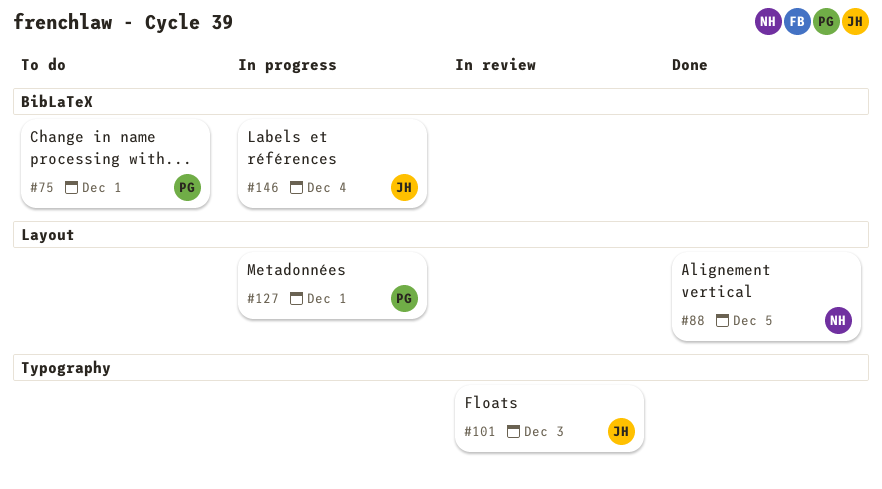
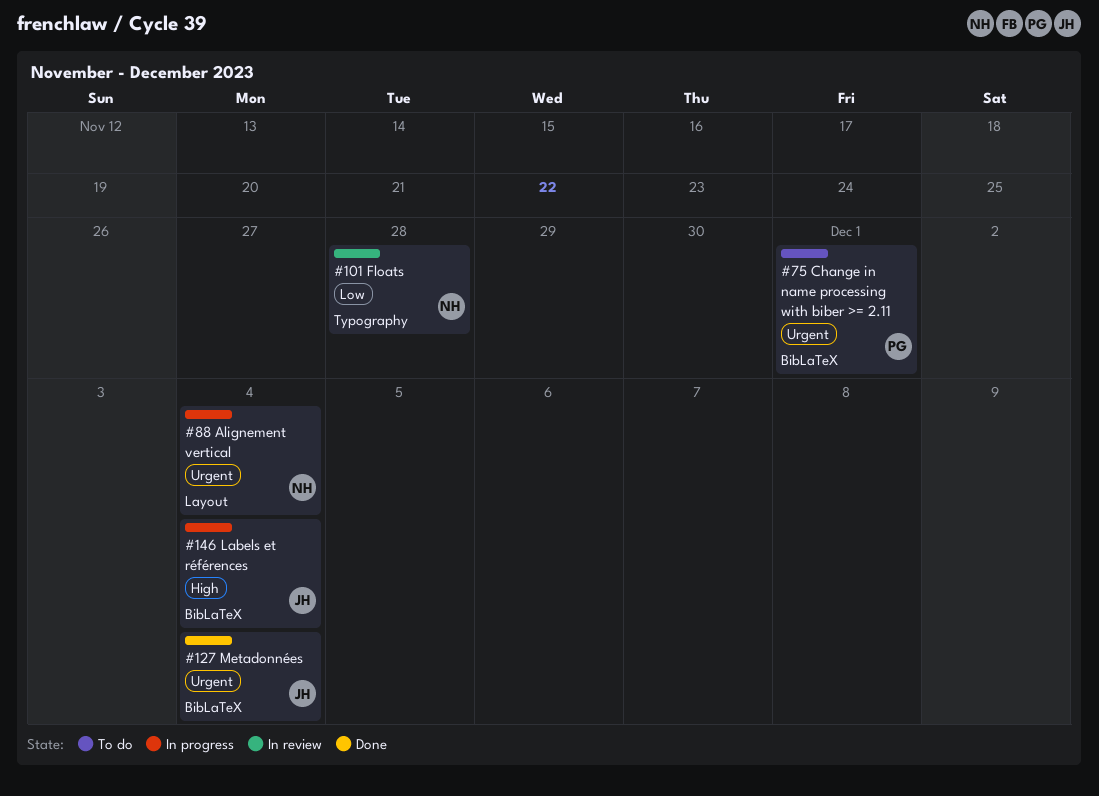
#88, status: Done -> In progress
#88, due: Dec 5 -> Dec 4
#101, owner: JH -> NH
#101, due: Dec 3 -> Nov 28
#127, status: In progress -> Done
#127, owner: PG -> JH
#127, label: Layout -> BibLaTeX
#127, due: Dec 1 -> Dec 4

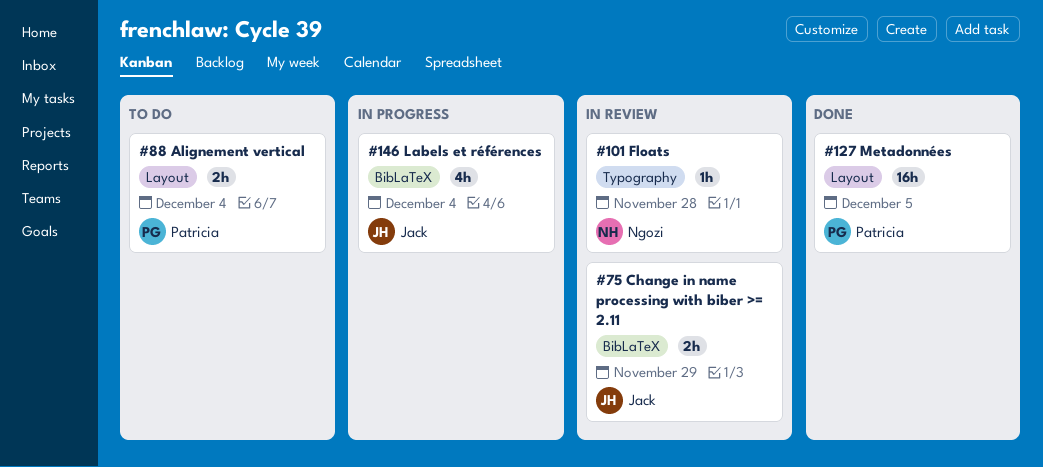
#75, status: To do -> In review
#75, owner: Patricia -> Jack
#75, due: Dec 1 -> Nov 29
#88, status: In progress -> To do
#88, owner: Ngozi -> Patricia
#127, owner: Jack -> Patricia
#127, label: BibLaTeX -> Layout
#127, due: Dec 4 -> Dec 5

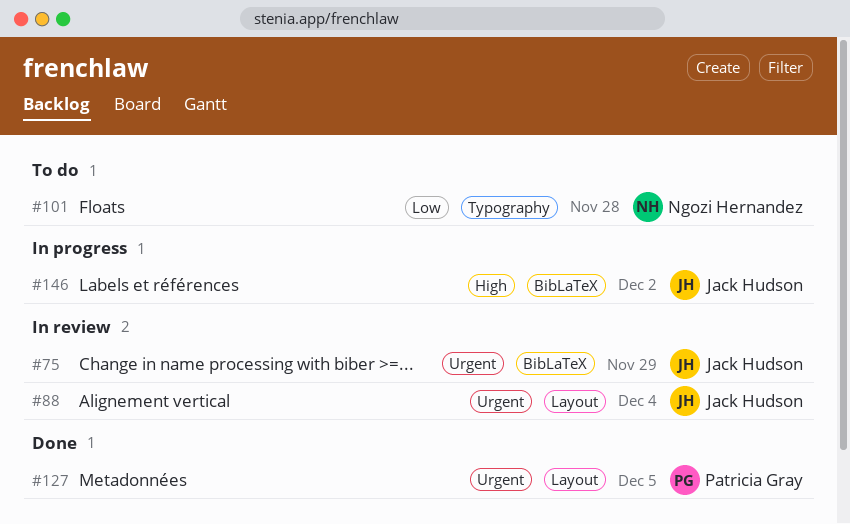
#88, status: To do -> In review
#88, owner: Patricia Gray -> Jack Hudson
#101, status: In review -> To do
#146, due: Dec 4 -> Dec 2

